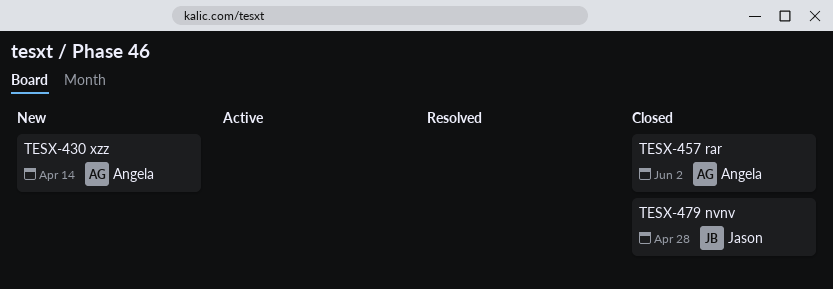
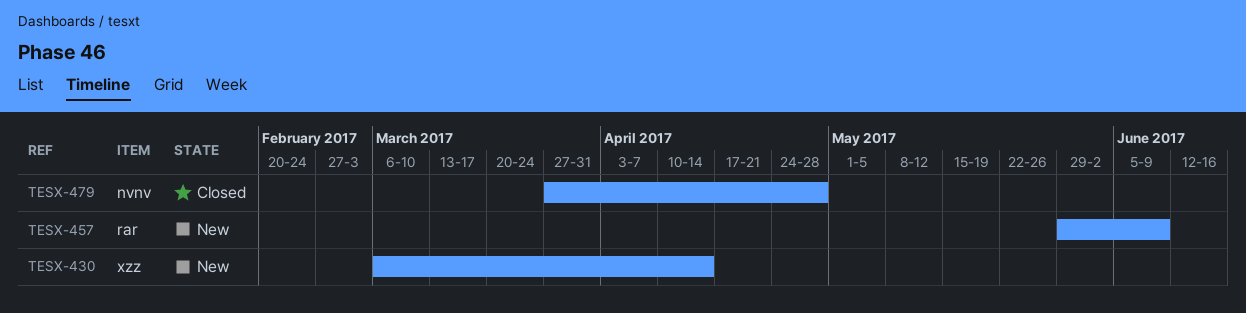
TESX-457, status: Closed -> New
TESX-457, due: Jun 2 -> Jun 9

